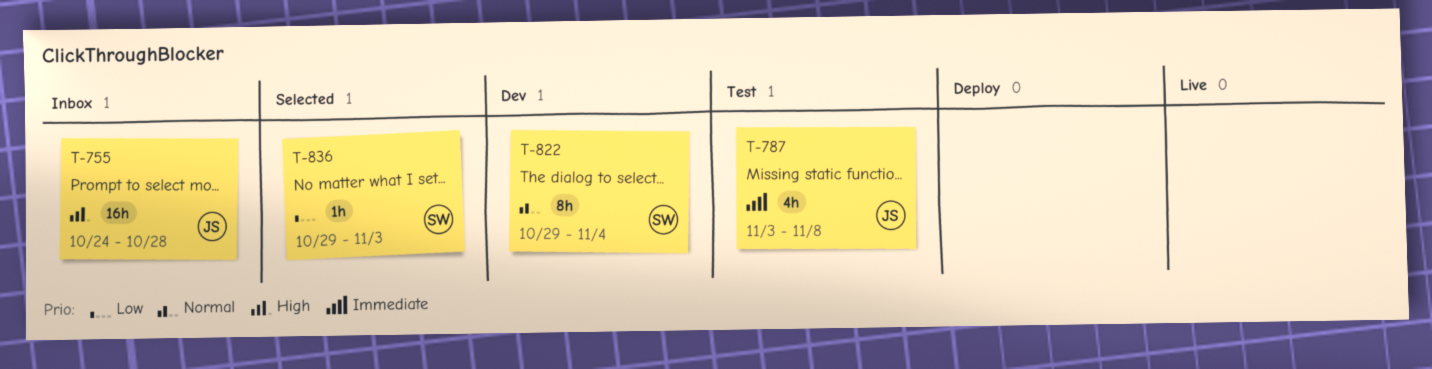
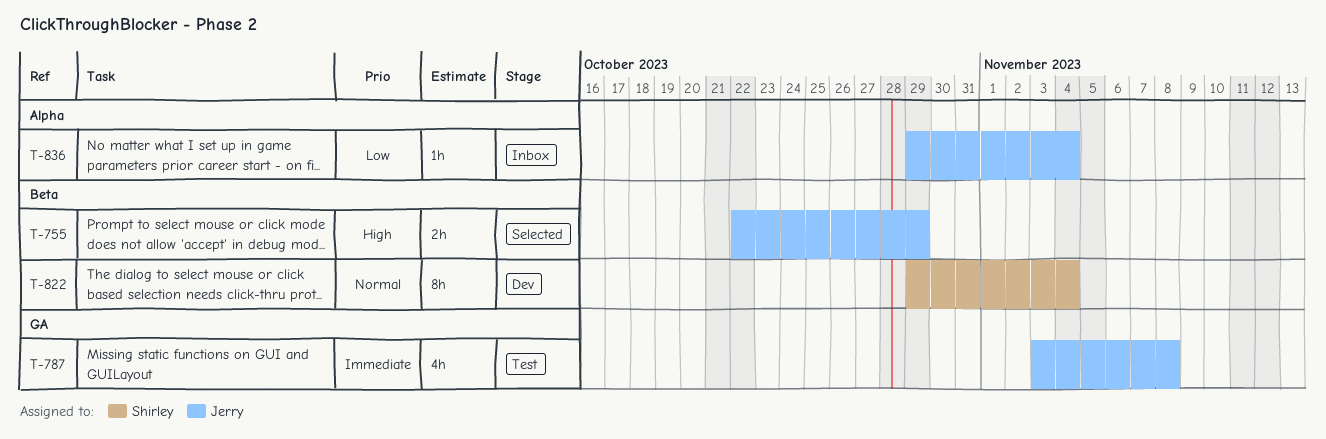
T-755, status: Inbox -> Selected
T-755, estimate: 16h -> 2h
T-755, start: Oct 24 -> Oct 22
T-755, due: Oct 28 -> Oct 29
T-836, status: Selected -> Inbox
T-836, owner: Shirley -> Jerry
T-836, due: Nov 3 -> Nov 4

